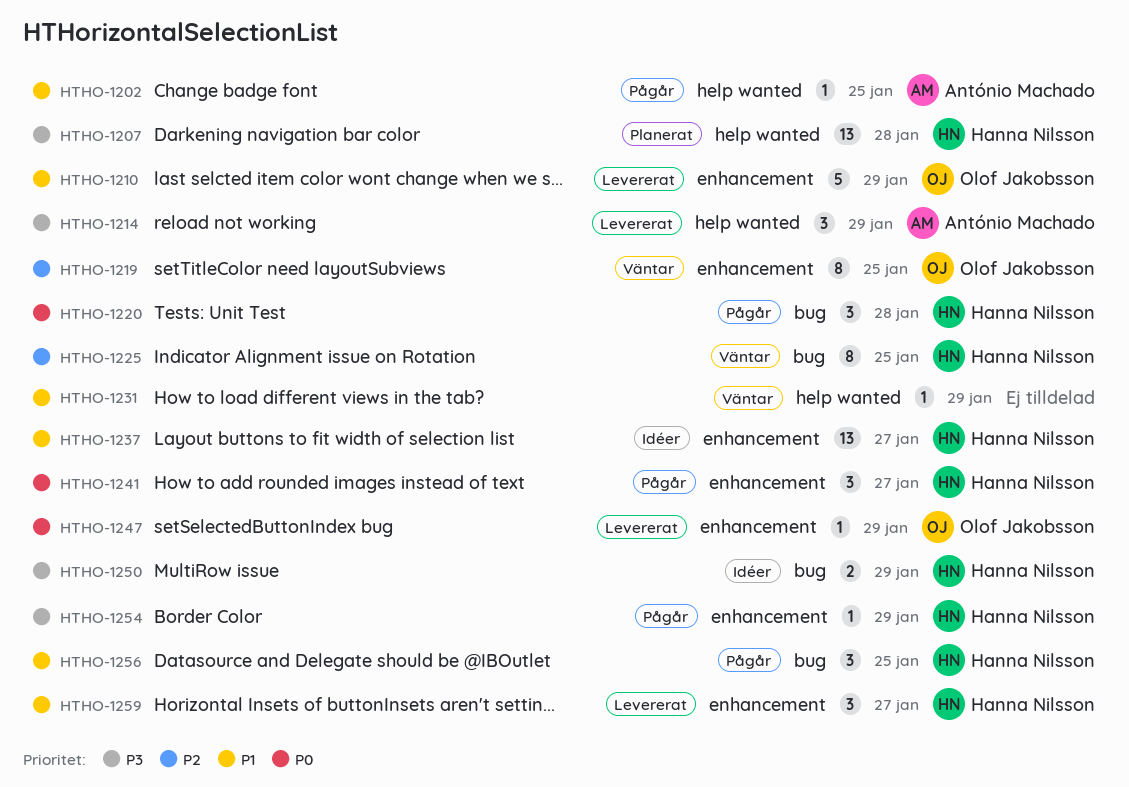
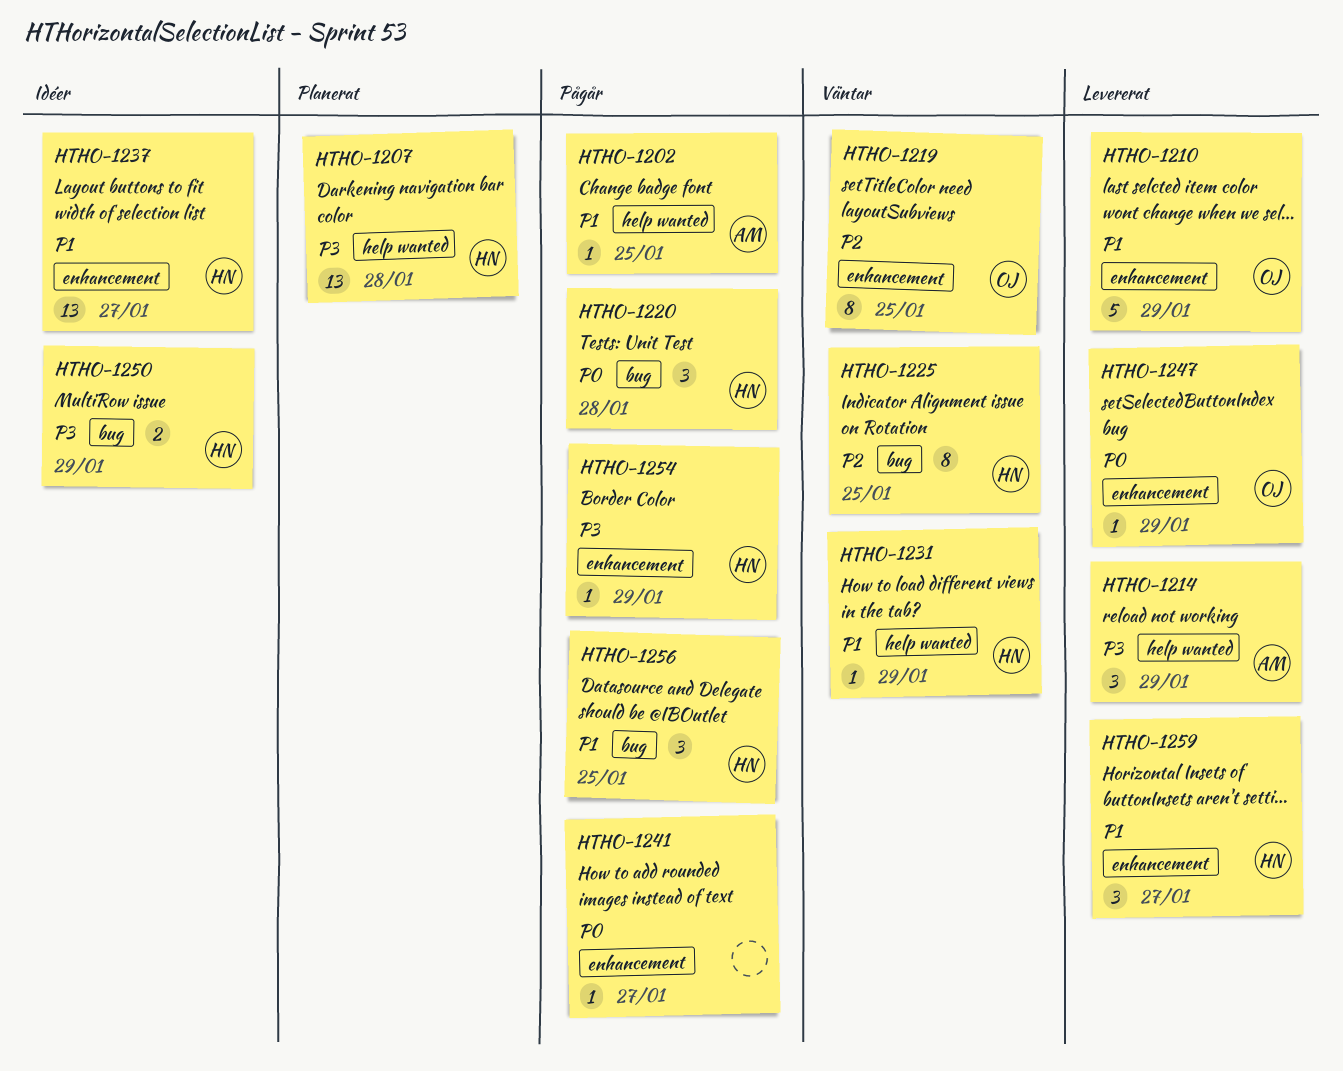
HTHO-1231, owner: none -> Hanna Nilsson
HTHO-1241, owner: Hanna Nilsson -> none
HTHO-1241, estimate: 3 -> 1

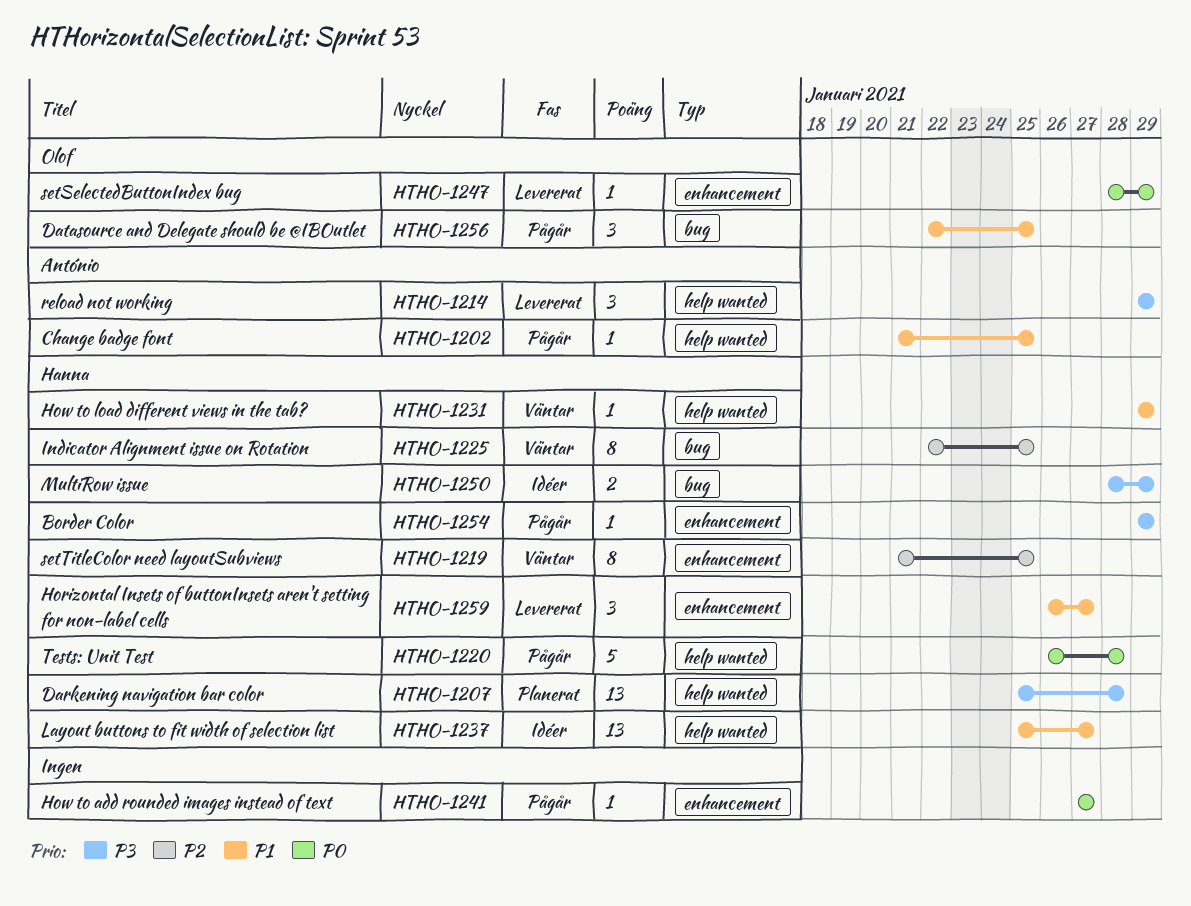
HTHO-1210: present -> none
HTHO-1219, owner: Olof -> Hanna
HTHO-1220, label: bug -> help wanted
HTHO-1220, estimate: 3 -> 5
HTHO-1237, label: enhancement -> help wanted
HTHO-1256, owner: Hanna -> Olof

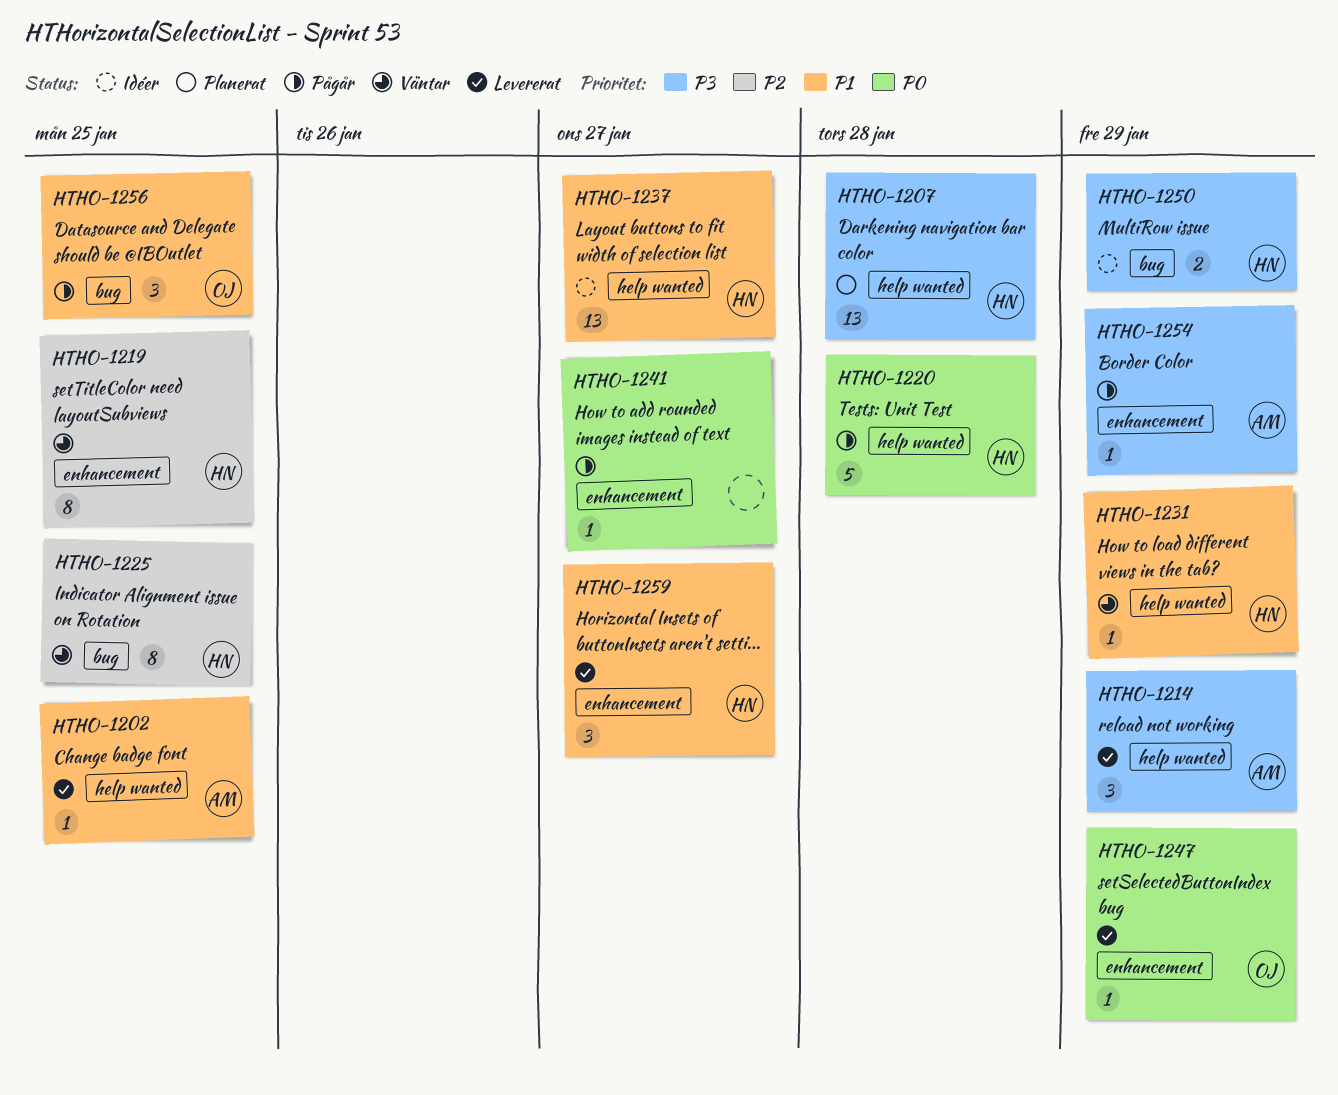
HTHO-1202, status: Pågår -> Levererat
HTHO-1254, owner: Hanna -> António

